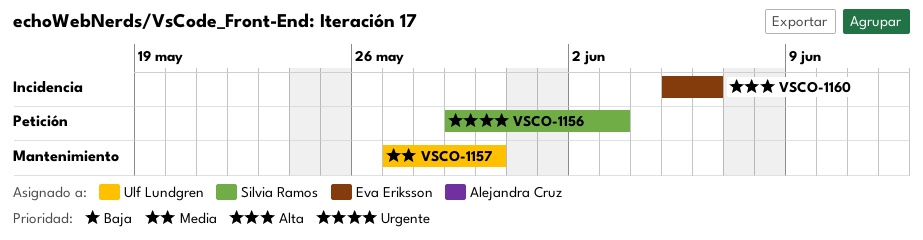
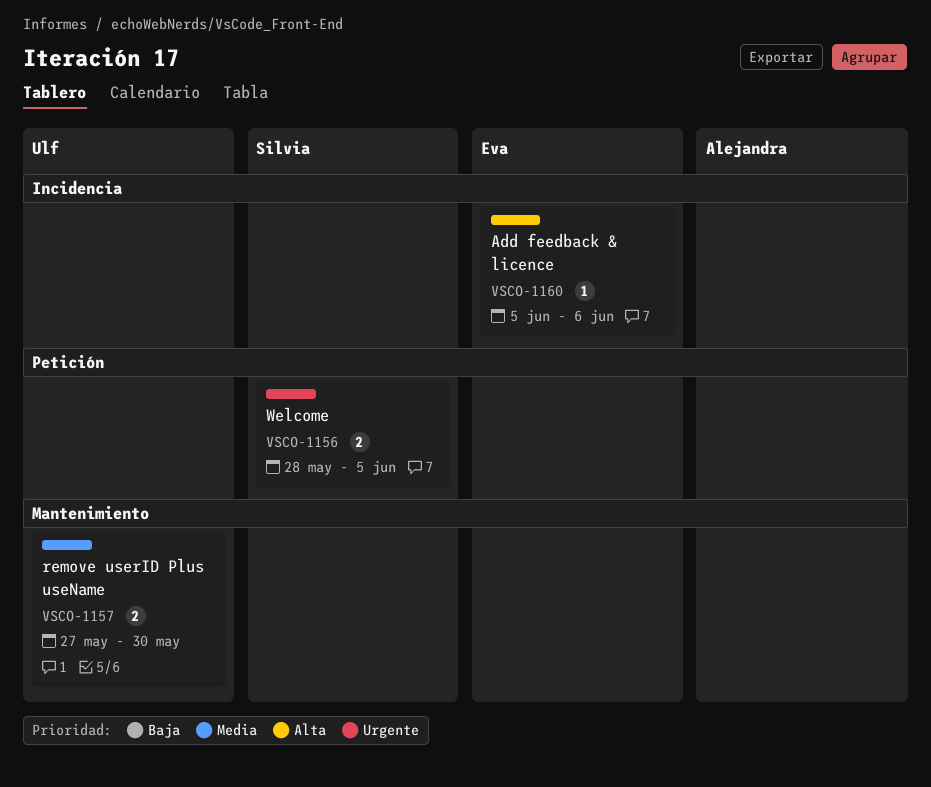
VSCO-1156, start: May 29 -> May 28
VSCO-1156, due: Jun 3 -> Jun 5

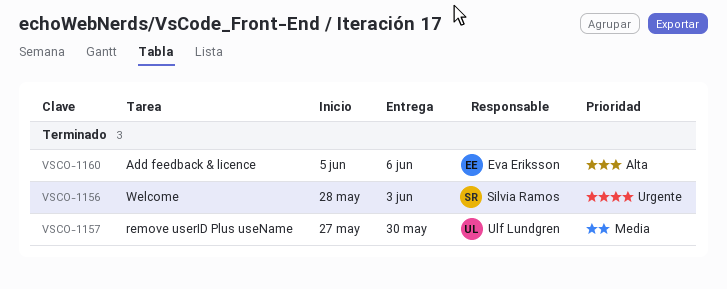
VSCO-1156, due: Jun 5 -> Jun 3

